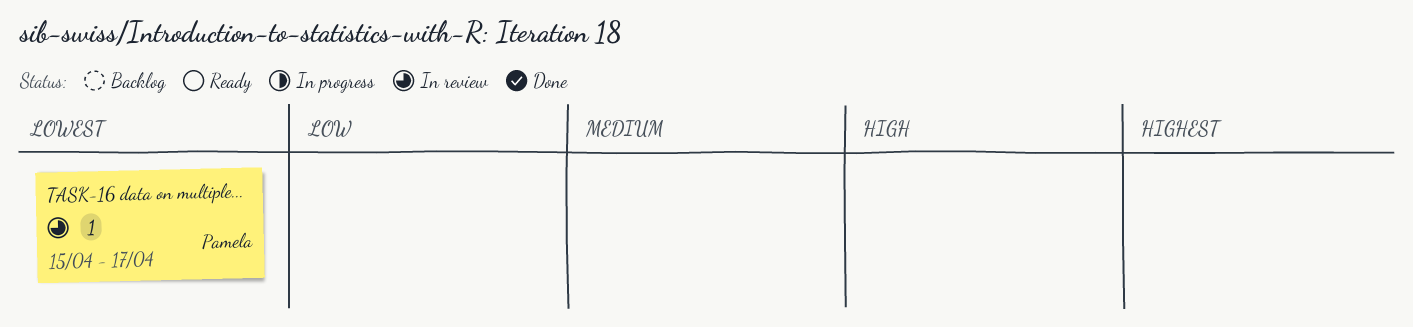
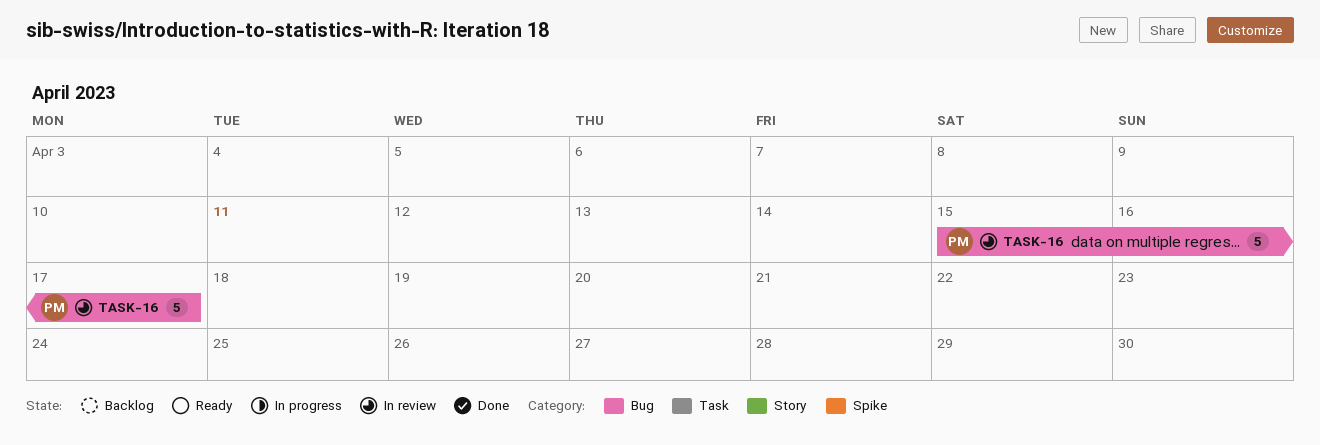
TASK-16, estimate: 1 -> 5

